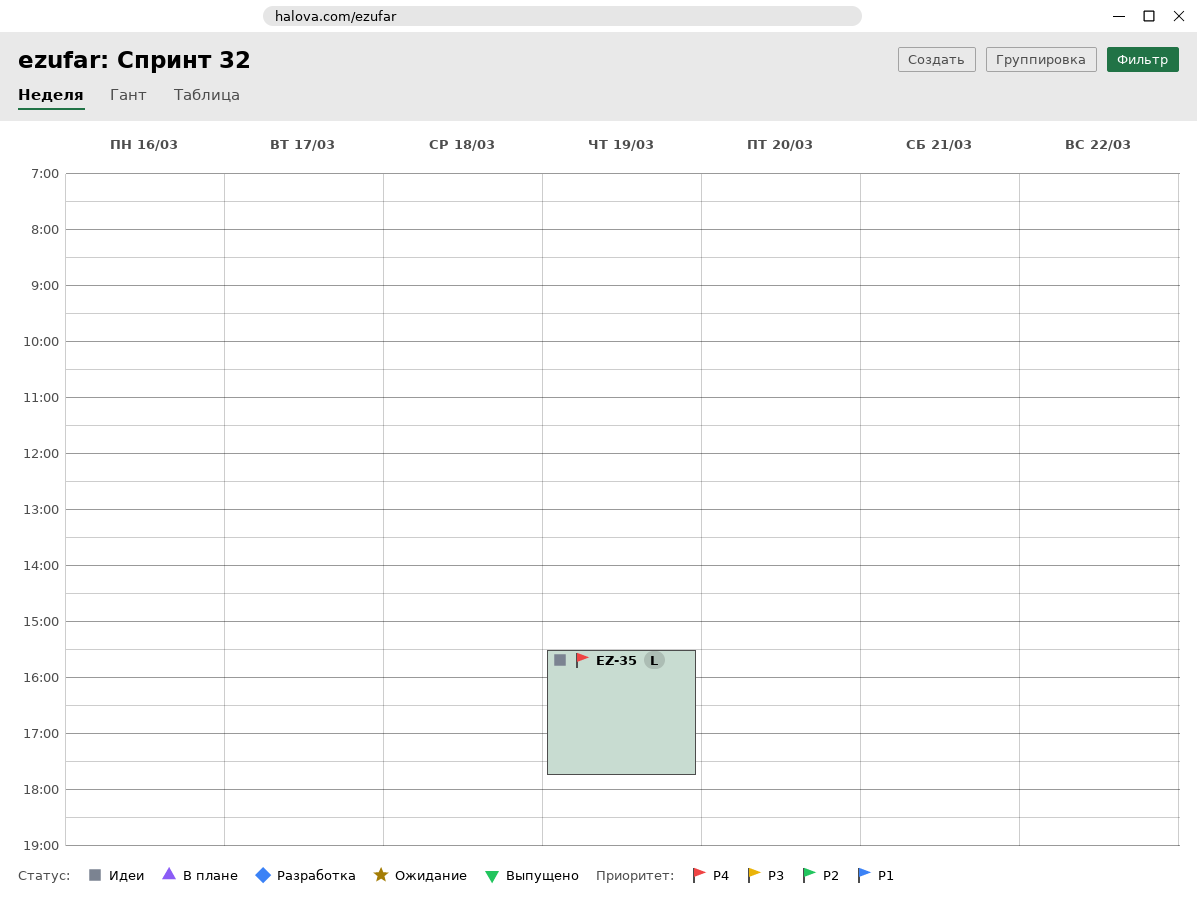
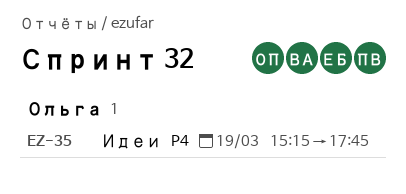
EZ-35, begins: 15:30 -> 15:15

